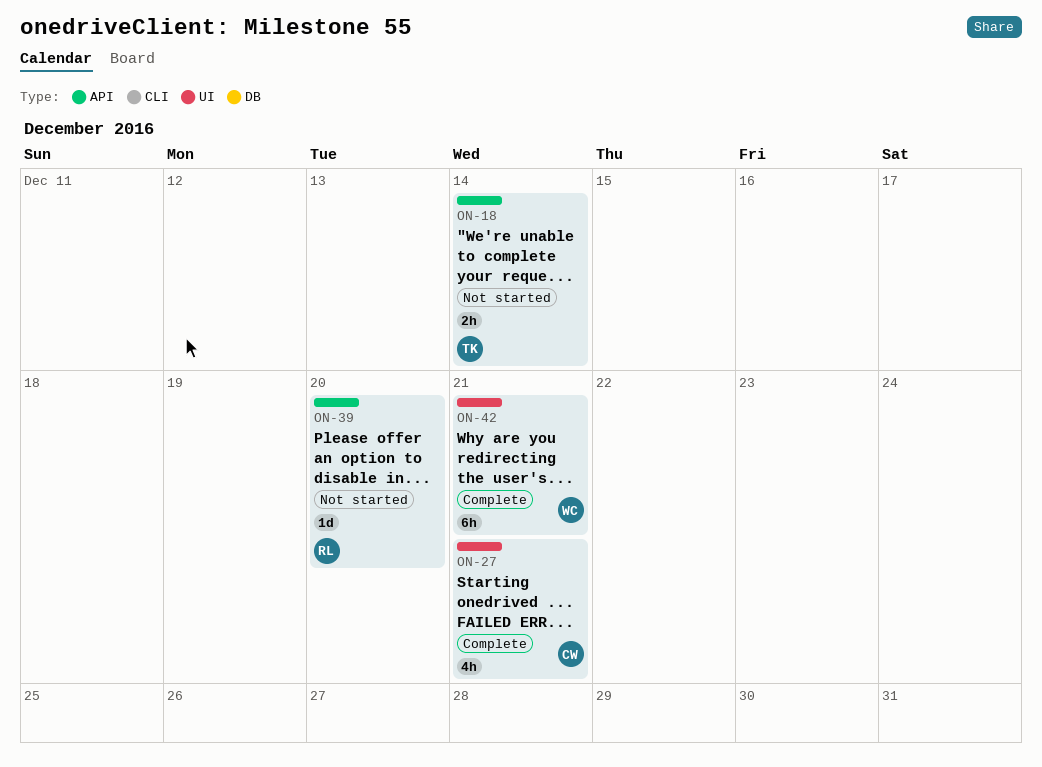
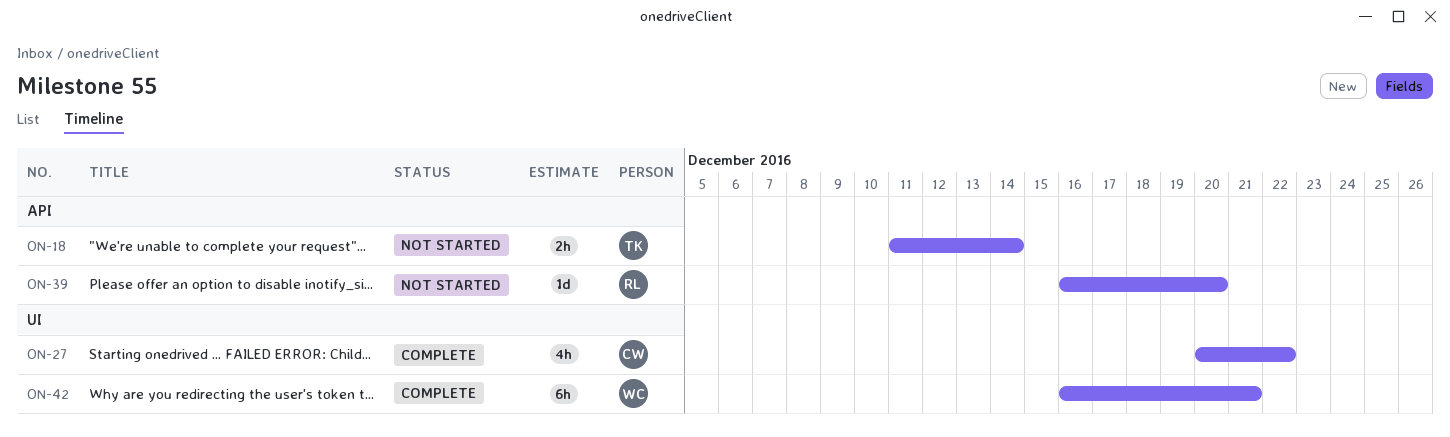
ON-27, due: Dec 21 -> Dec 22

